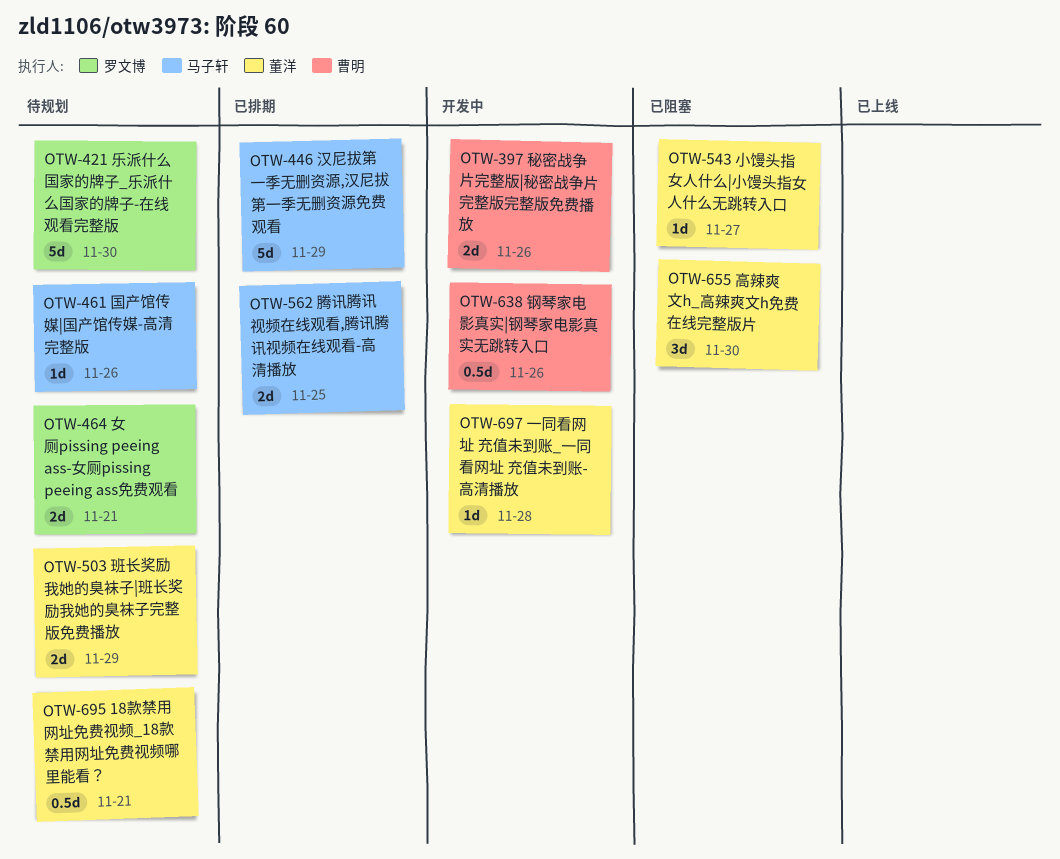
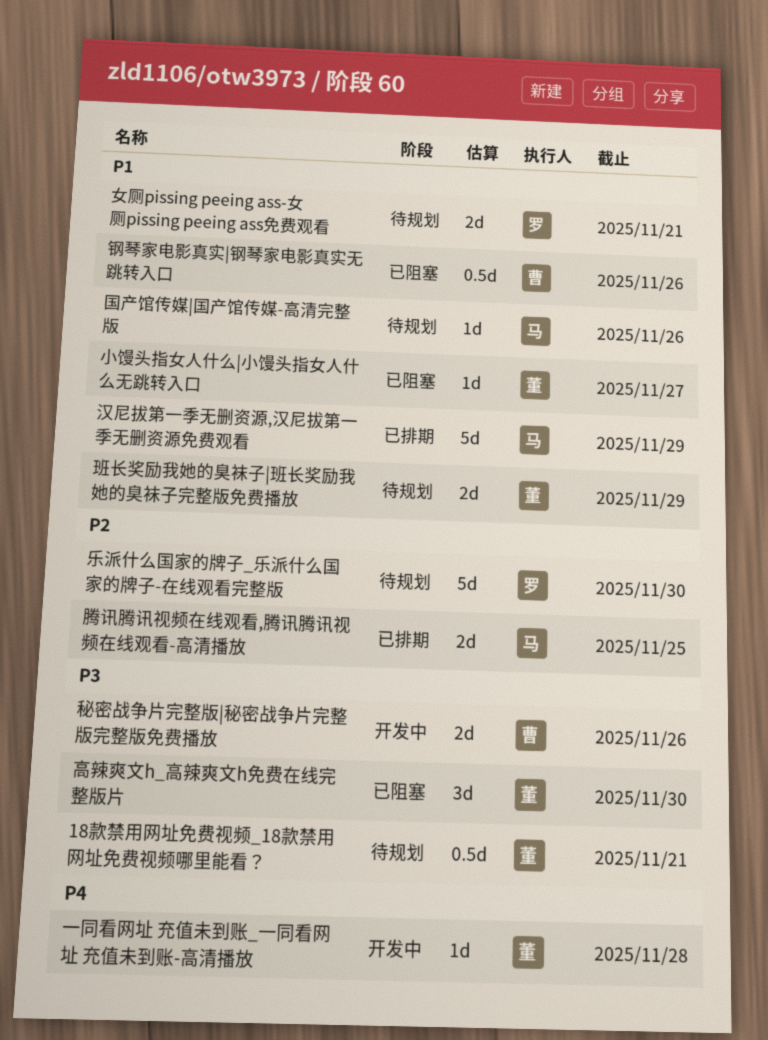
钢琴家电影真实|钢琴家电影真实无跳转入口, status: 开发中 -> 已阻塞

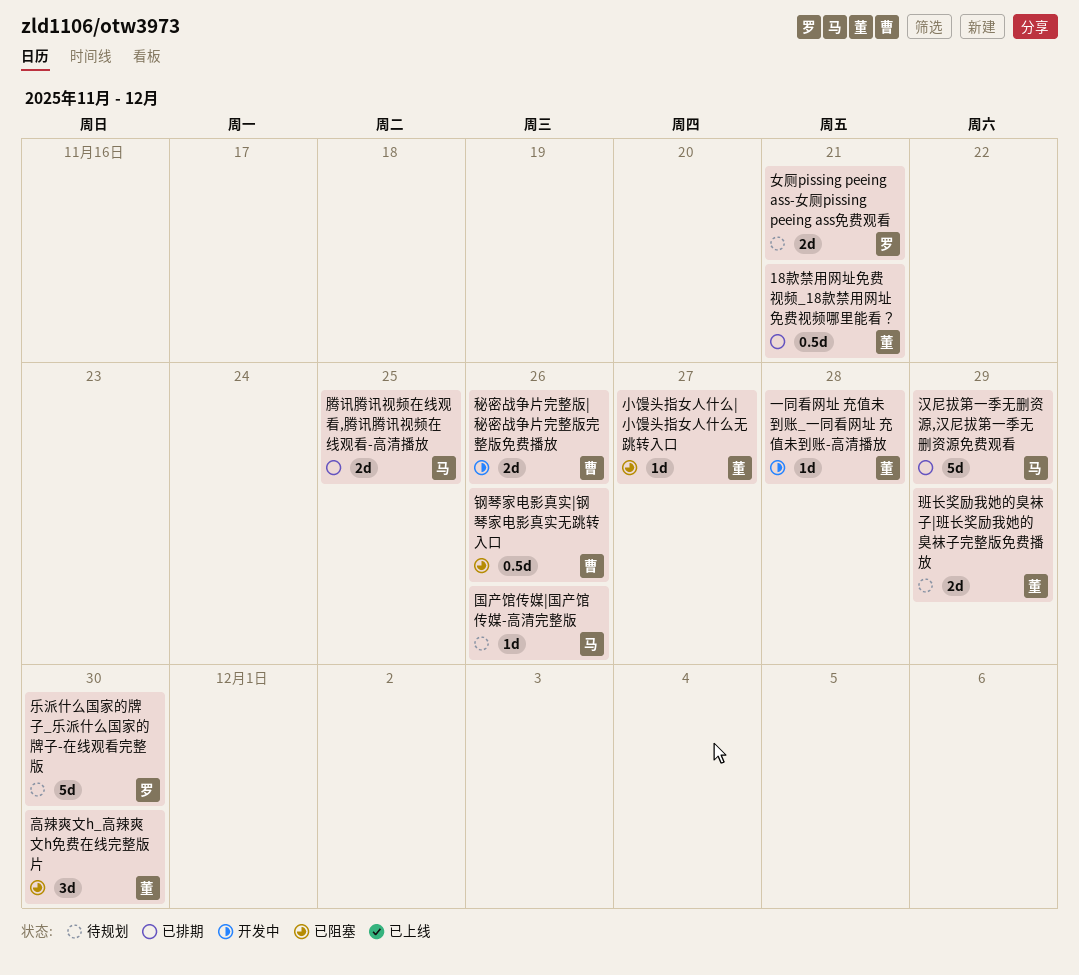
18款禁用网址免费视频_18款禁用网址免费视频哪里能看？, status: 待规划 -> 已排期

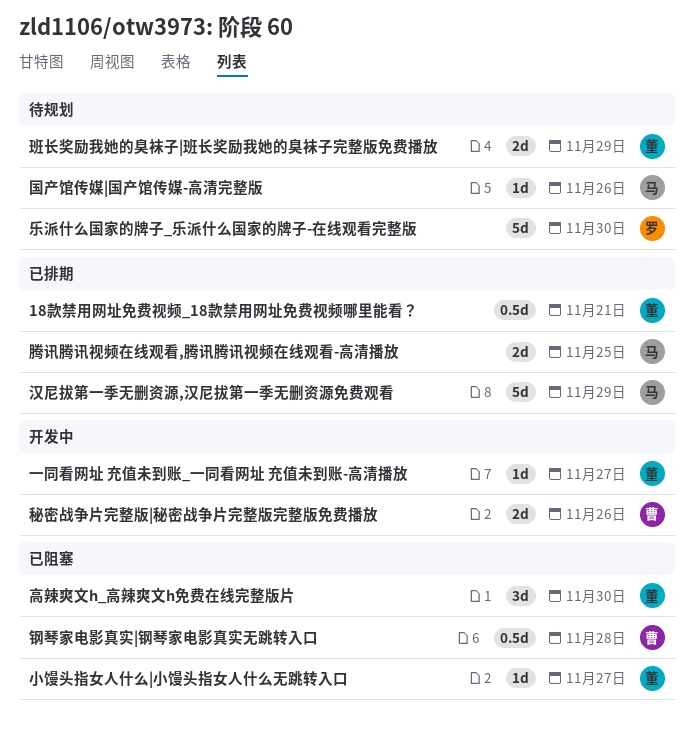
一同看网址 充值未到账_一同看网址 充值未到账-高清播放, due: Nov 28 -> Nov 27
女厕pissing peeing ass-女厕pissing peeing ass免费观看: present -> none
钢琴家电影真实|钢琴家电影真实无跳转入口, due: Nov 26 -> Nov 28

